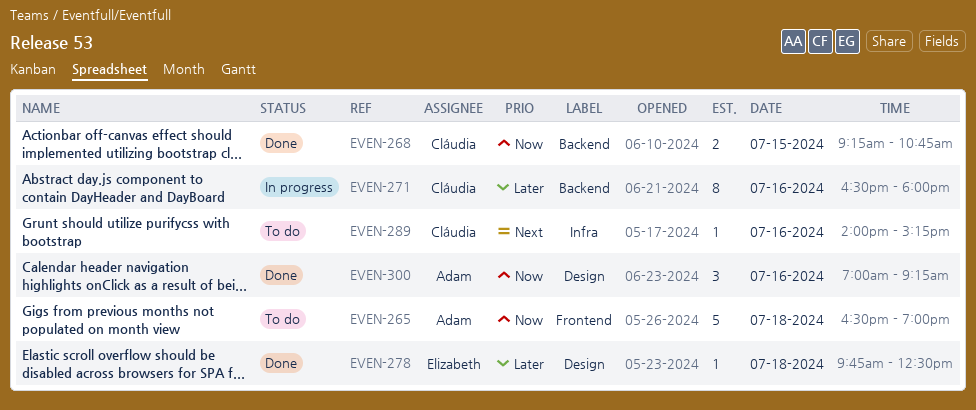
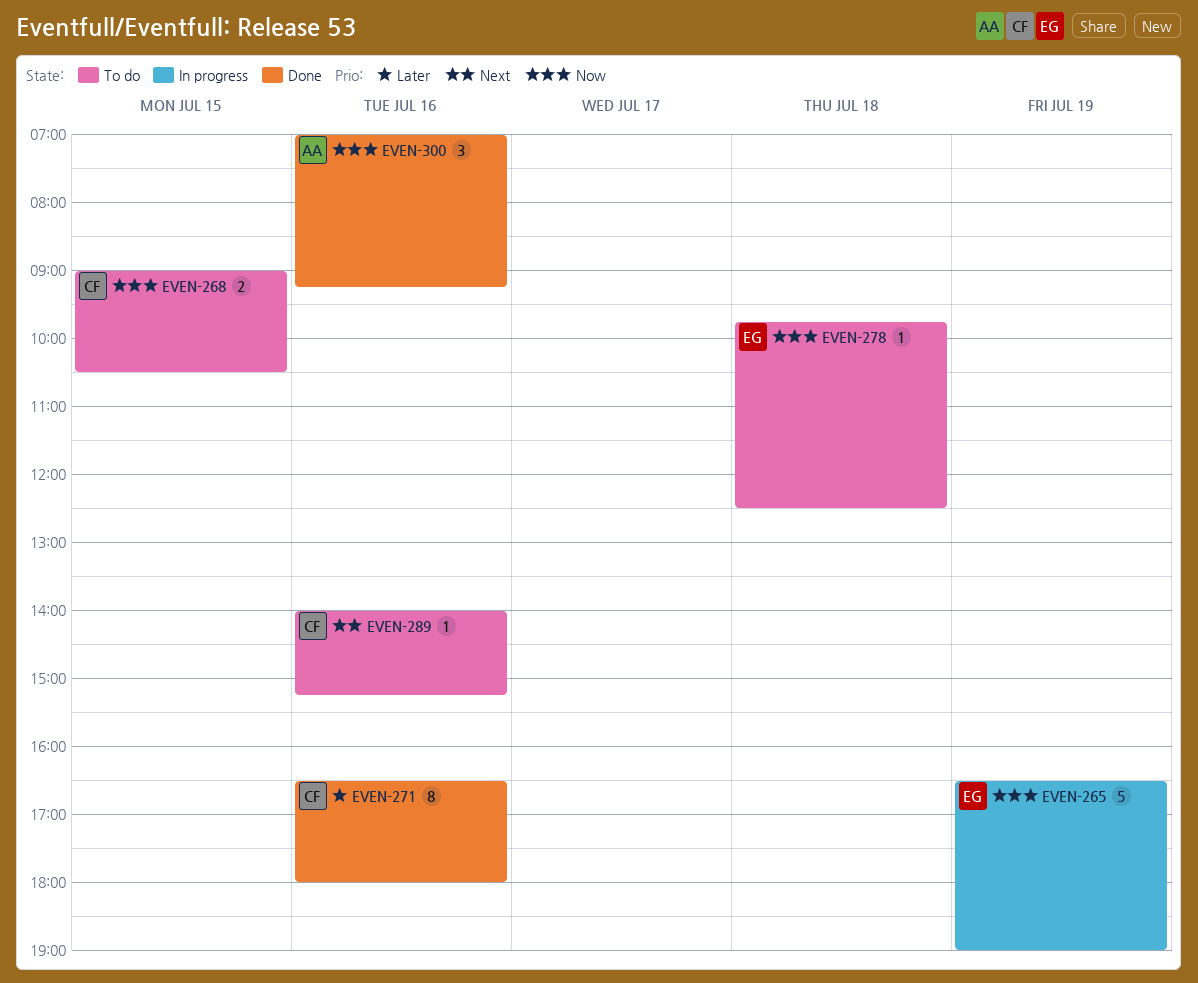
EVEN-265, status: To do -> In progress
EVEN-265, owner: Adam -> Elizabeth
EVEN-265, day: Jul 18 -> Jul 19
EVEN-268, status: Done -> To do
EVEN-268, begins: 09:15 -> 09:00
EVEN-268, ends: 10:45 -> 10:30
EVEN-271, status: In progress -> Done
EVEN-278, status: Done -> To do
EVEN-278, priority: Later -> Now

